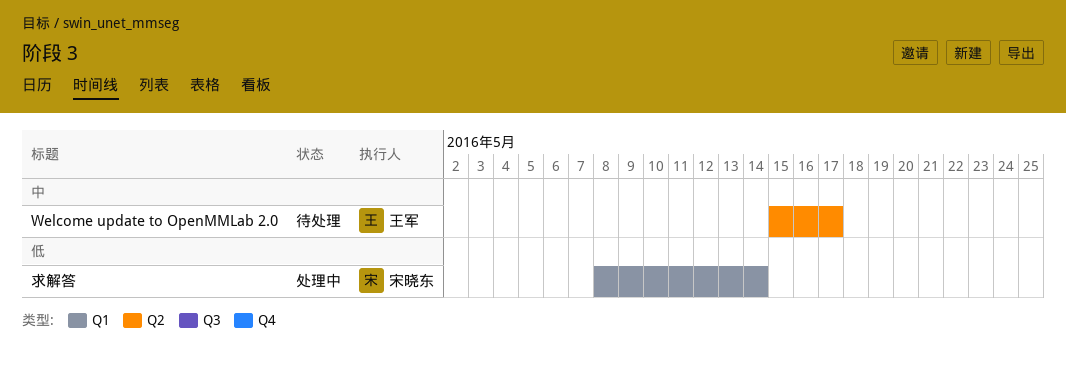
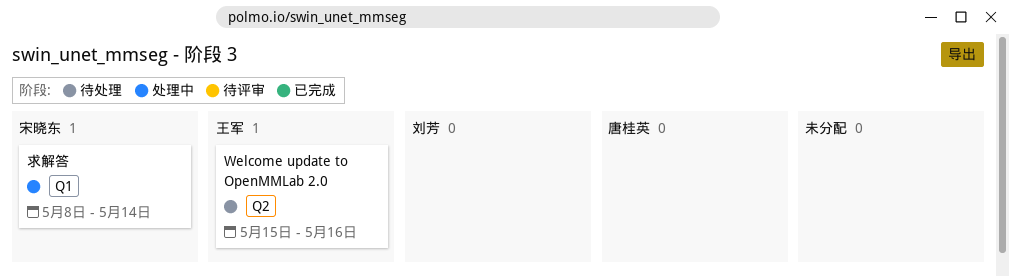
Welcome update to OpenMMLab 2.0, due: May 17 -> May 16

